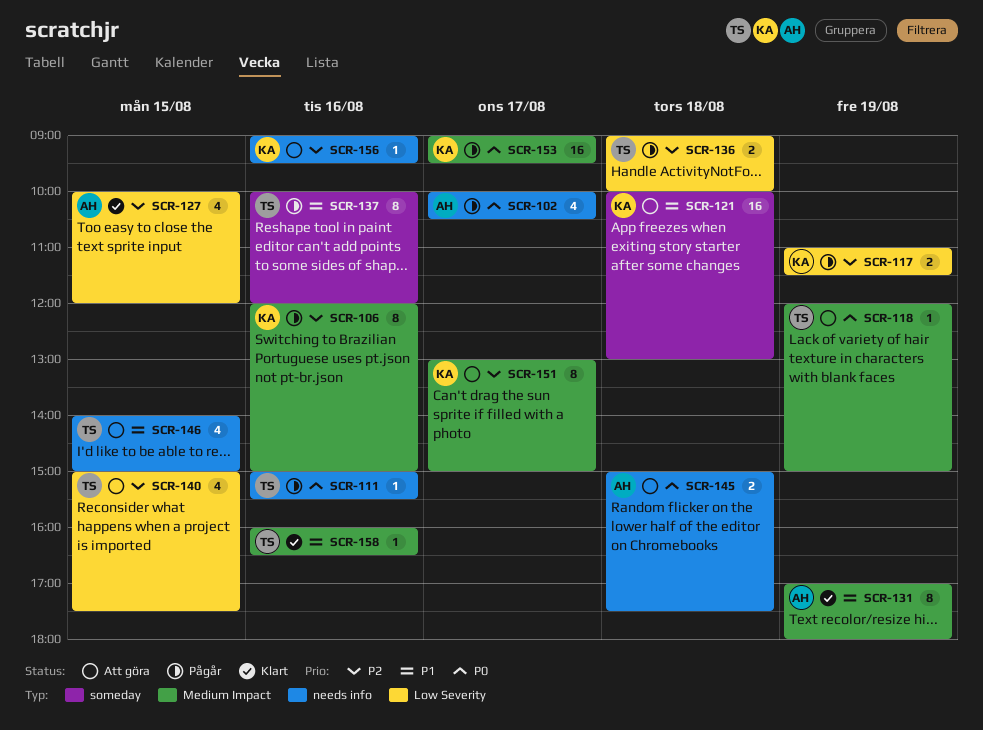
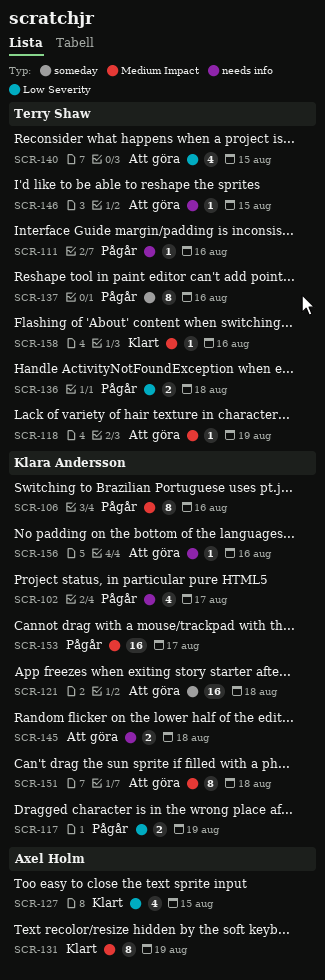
SCR-102, owner: Axel Holm -> Klara Andersson
SCR-145, owner: Axel Holm -> Klara Andersson
SCR-146, estimate: 4 -> 1
SCR-151, day: Aug 17 -> Aug 18

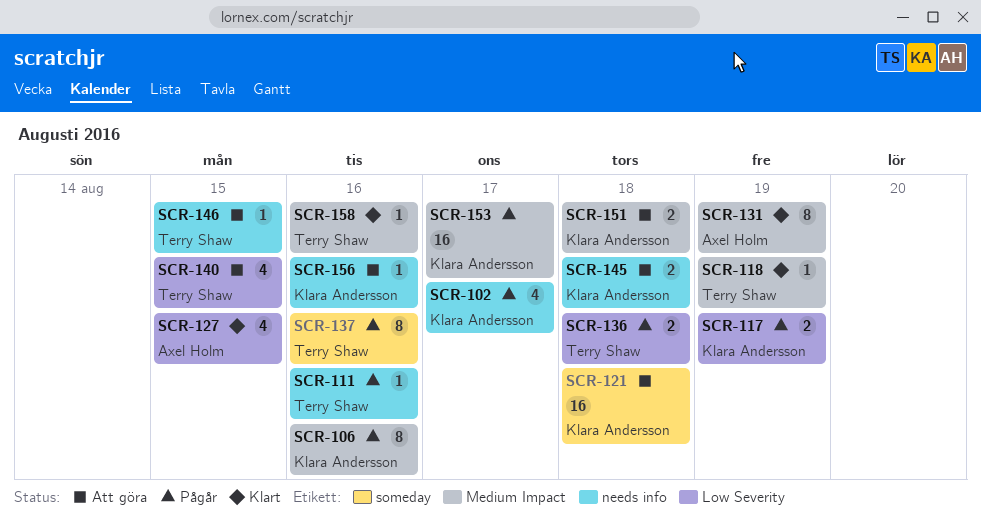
SCR-118, status: Att göra -> Klart
SCR-151, estimate: 8 -> 2

